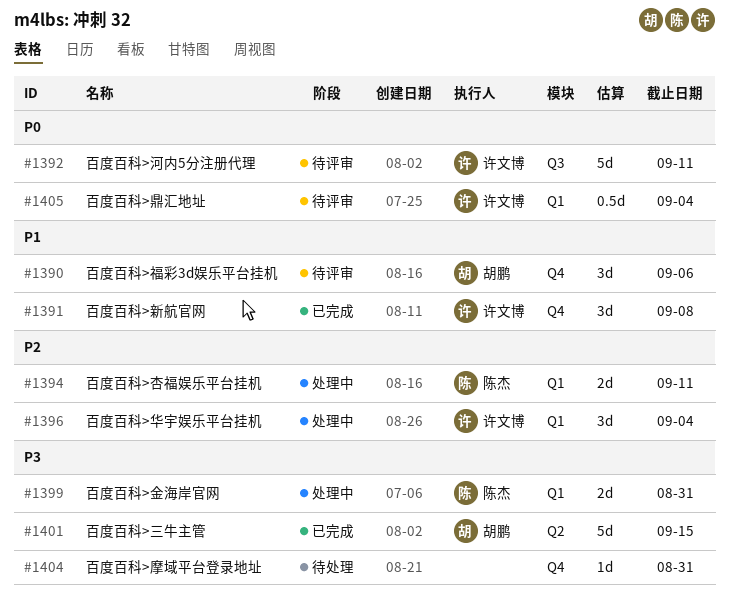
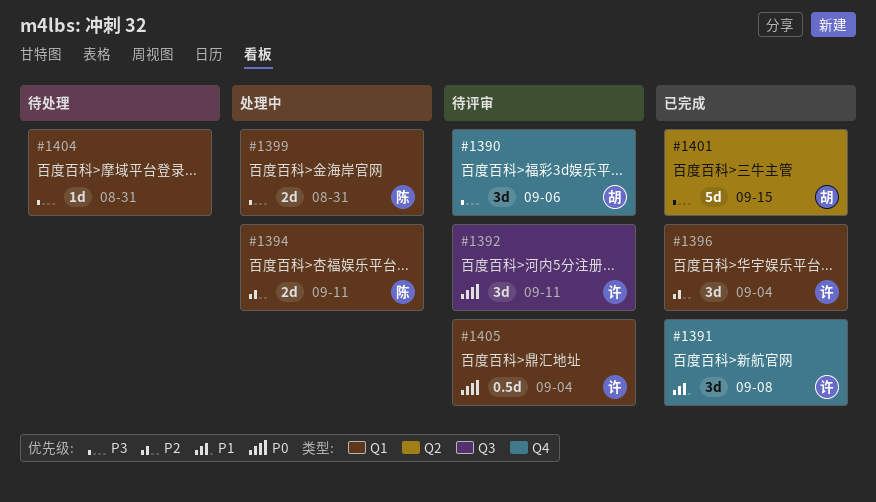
#1390, priority: P1 -> P3
#1392, estimate: 5d -> 3d
#1396, status: 处理中 -> 已完成
#1404, label: Q4 -> Q1

